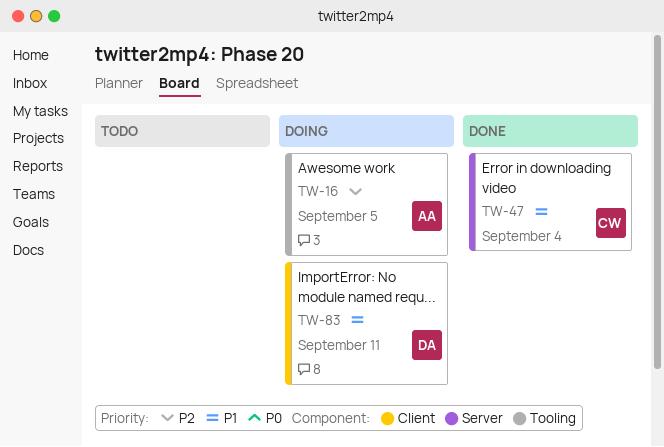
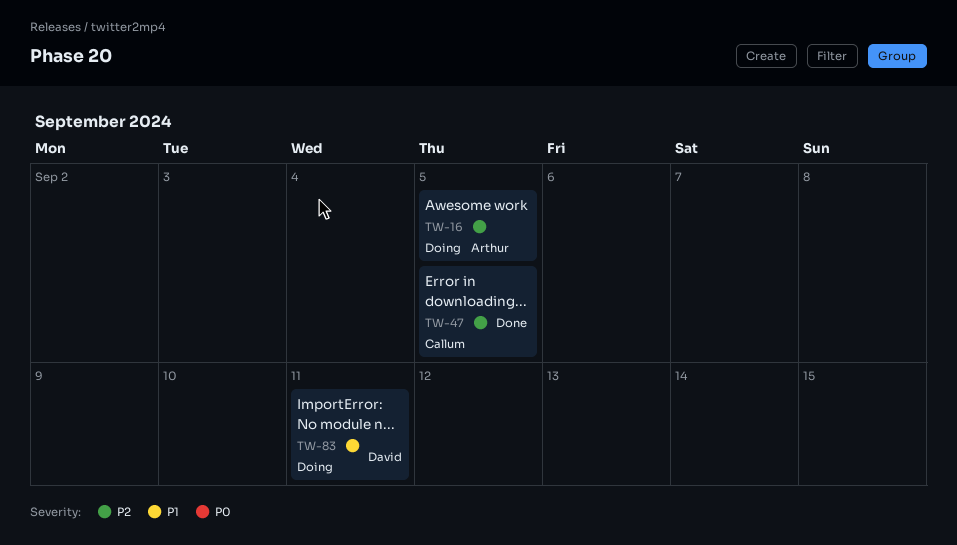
TW-47, priority: P1 -> P2
TW-47, due: Sep 4 -> Sep 5

